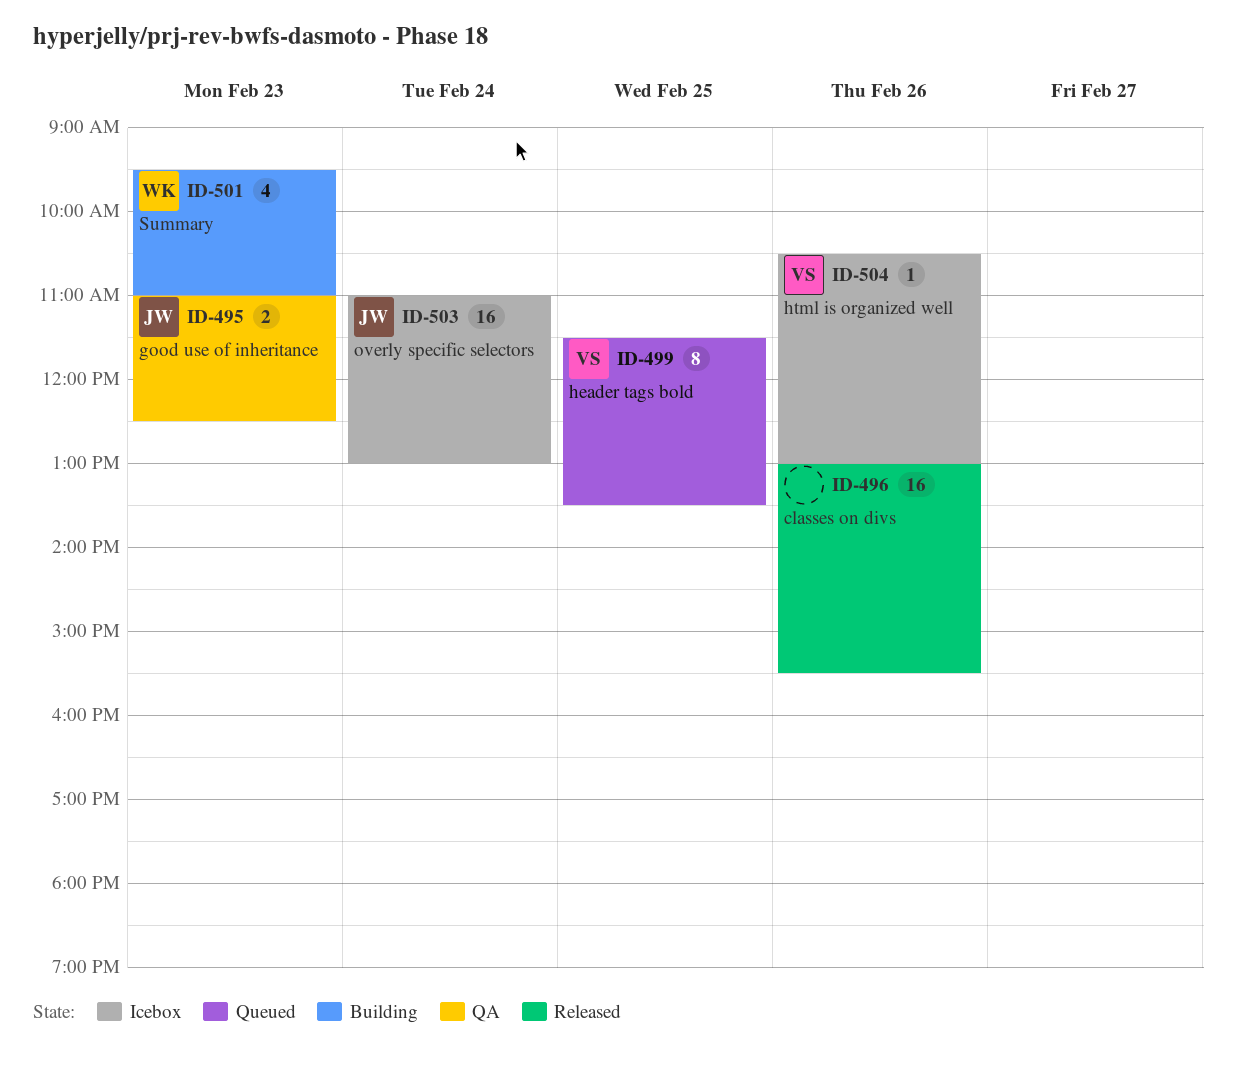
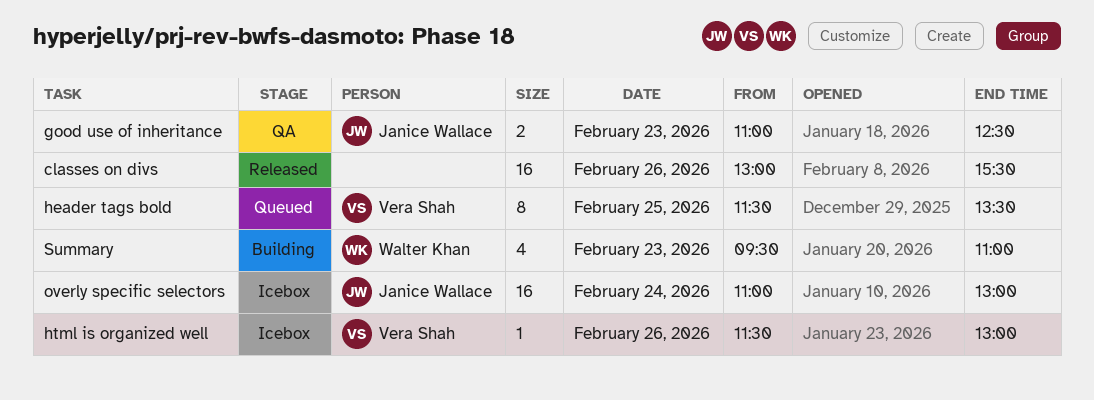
html is organized well, begins: 10:30 -> 11:30

